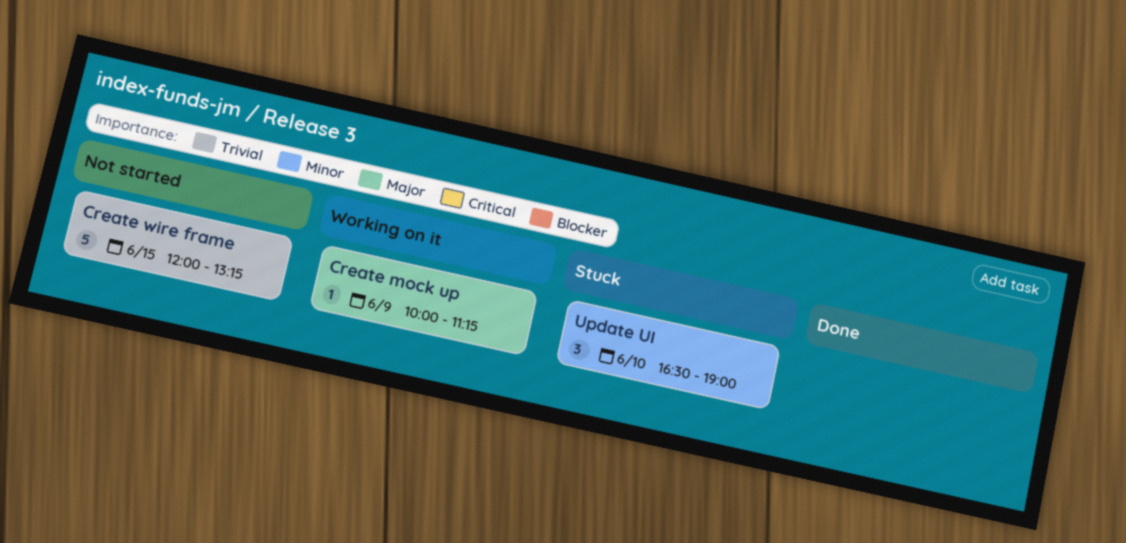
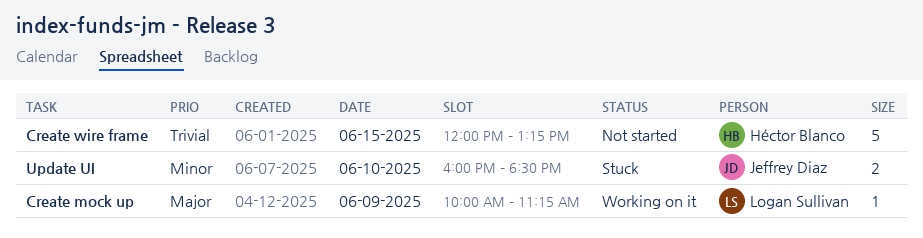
Update UI, estimate: 3 -> 2
Update UI, begins: 16:30 -> 16:00
Update UI, ends: 19:00 -> 18:30

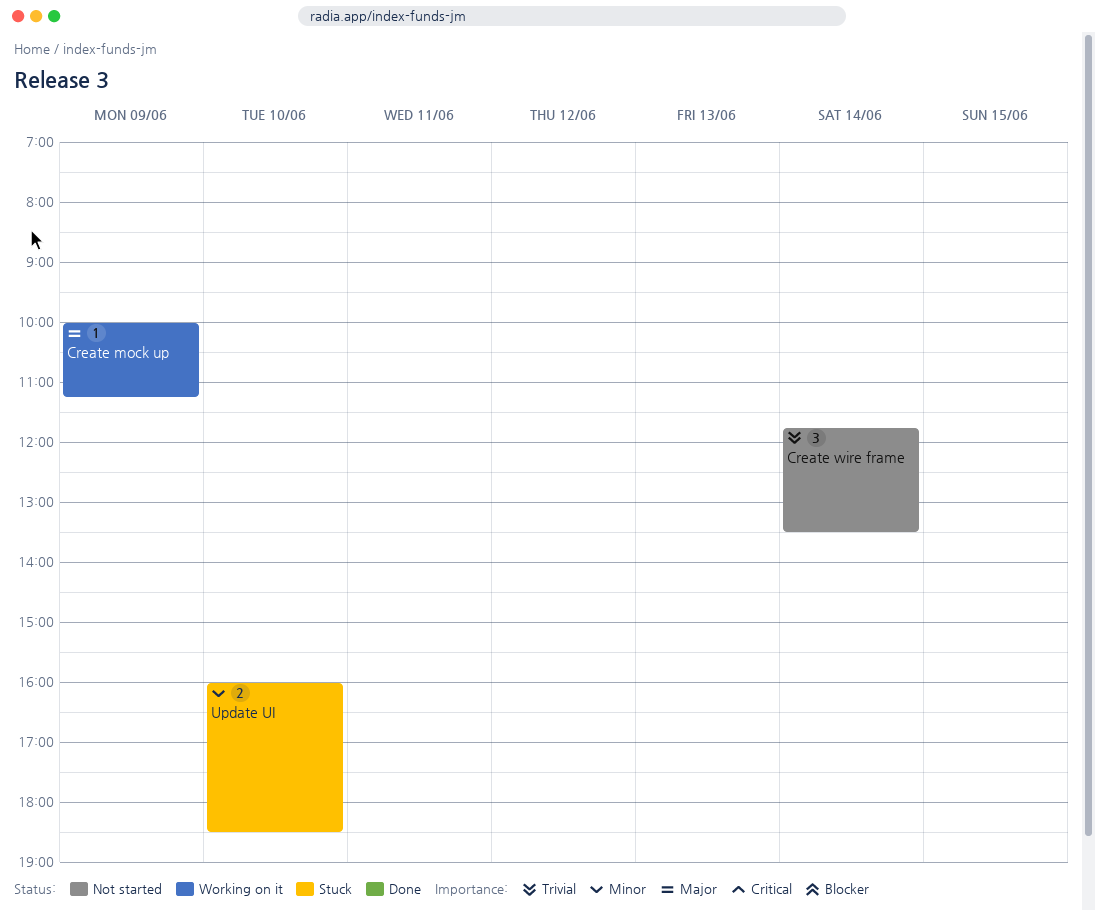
Create wire frame, estimate: 5 -> 3
Create wire frame, day: Jun 15 -> Jun 14
Create wire frame, begins: 12:00 -> 11:45
Create wire frame, ends: 13:15 -> 13:30

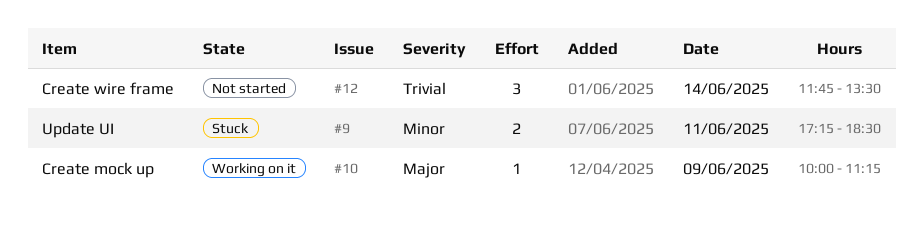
Update UI, day: Jun 10 -> Jun 11
Update UI, begins: 16:00 -> 17:15

